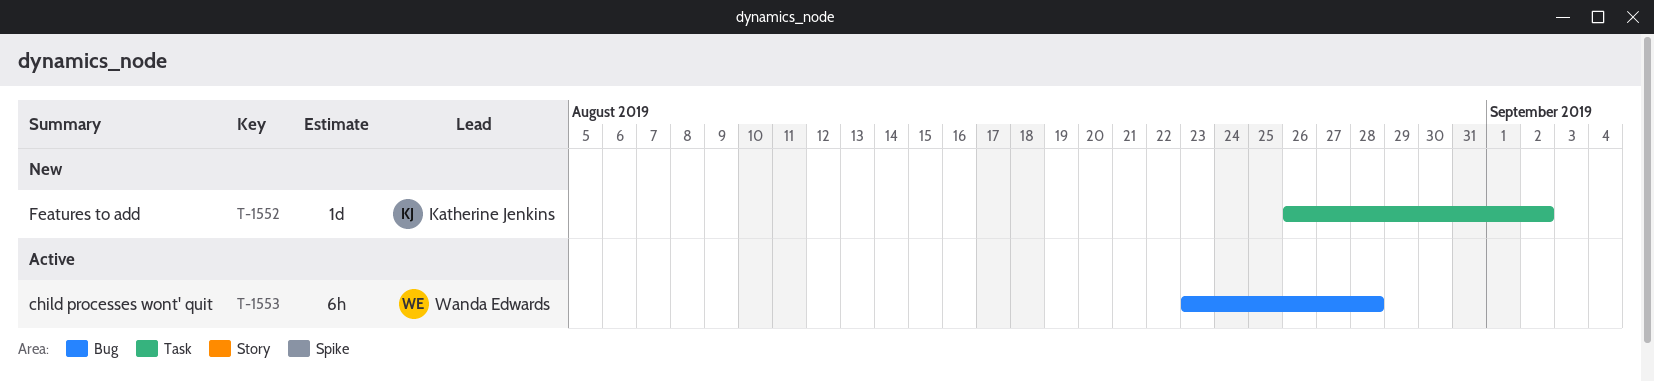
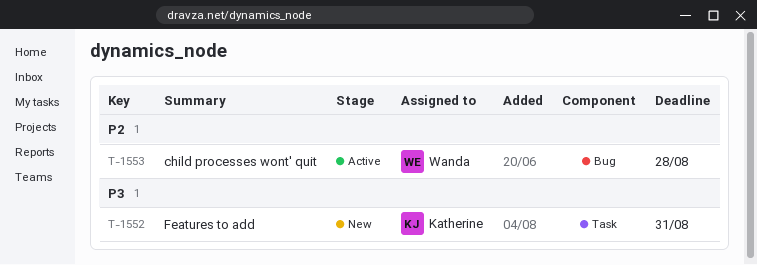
T-1552, due: Sep 2 -> Aug 31

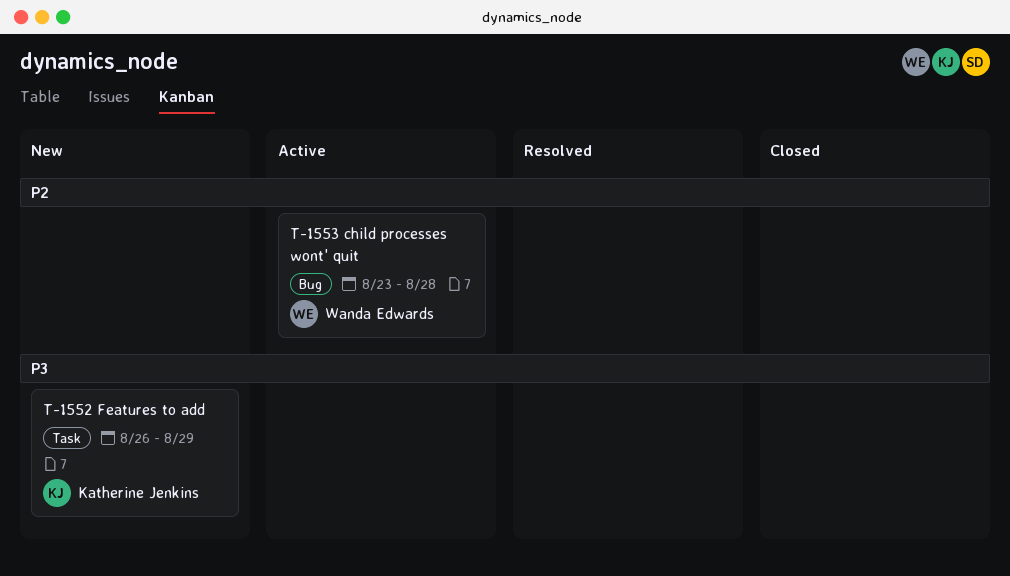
T-1552, due: Aug 31 -> Aug 29

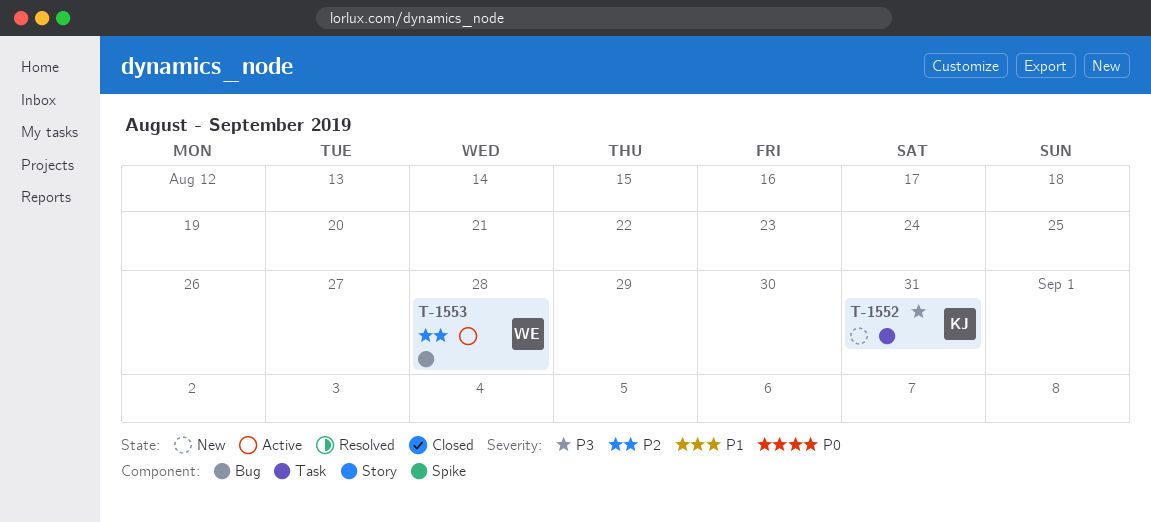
T-1552, due: Aug 29 -> Aug 31

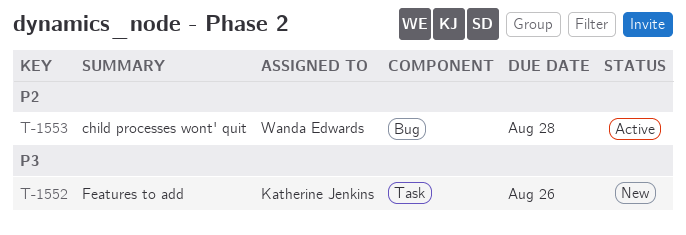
T-1552, due: Aug 31 -> Aug 26

